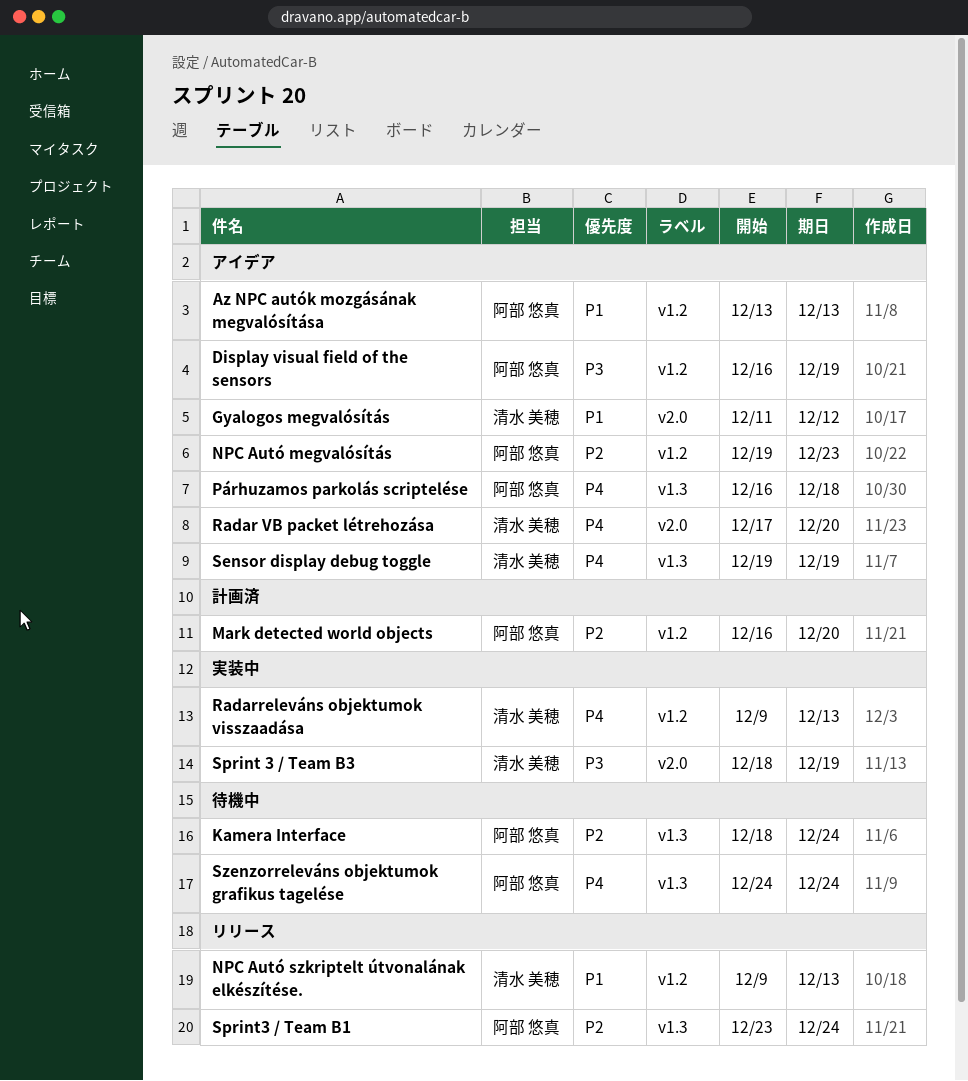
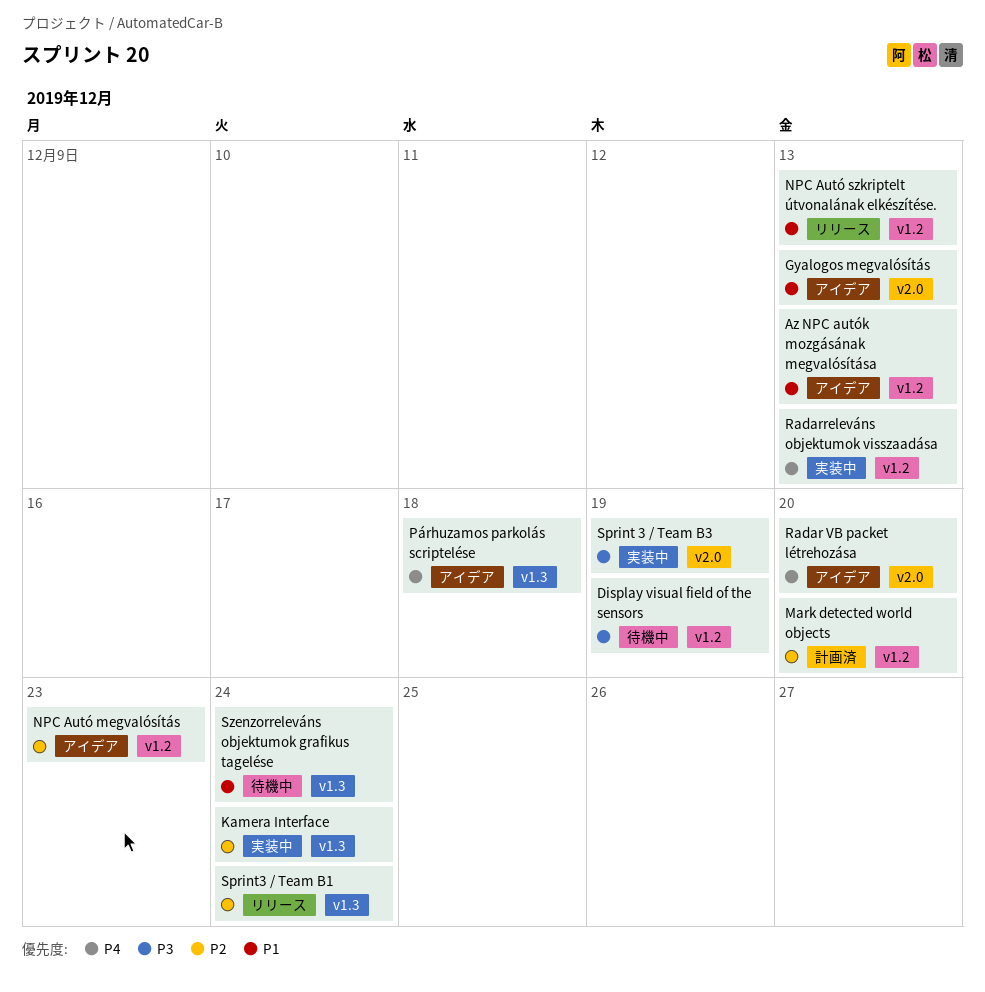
Display visual field of the sensors, status: アイデア -> 待機中
Gyalogos megvalósítás, due: Dec 12 -> Dec 13
Kamera Interface, status: 待機中 -> 実装中
Sensor display debug toggle: present -> none
Szenzorreleváns objektumok grafikus tagelése, priority: P4 -> P1

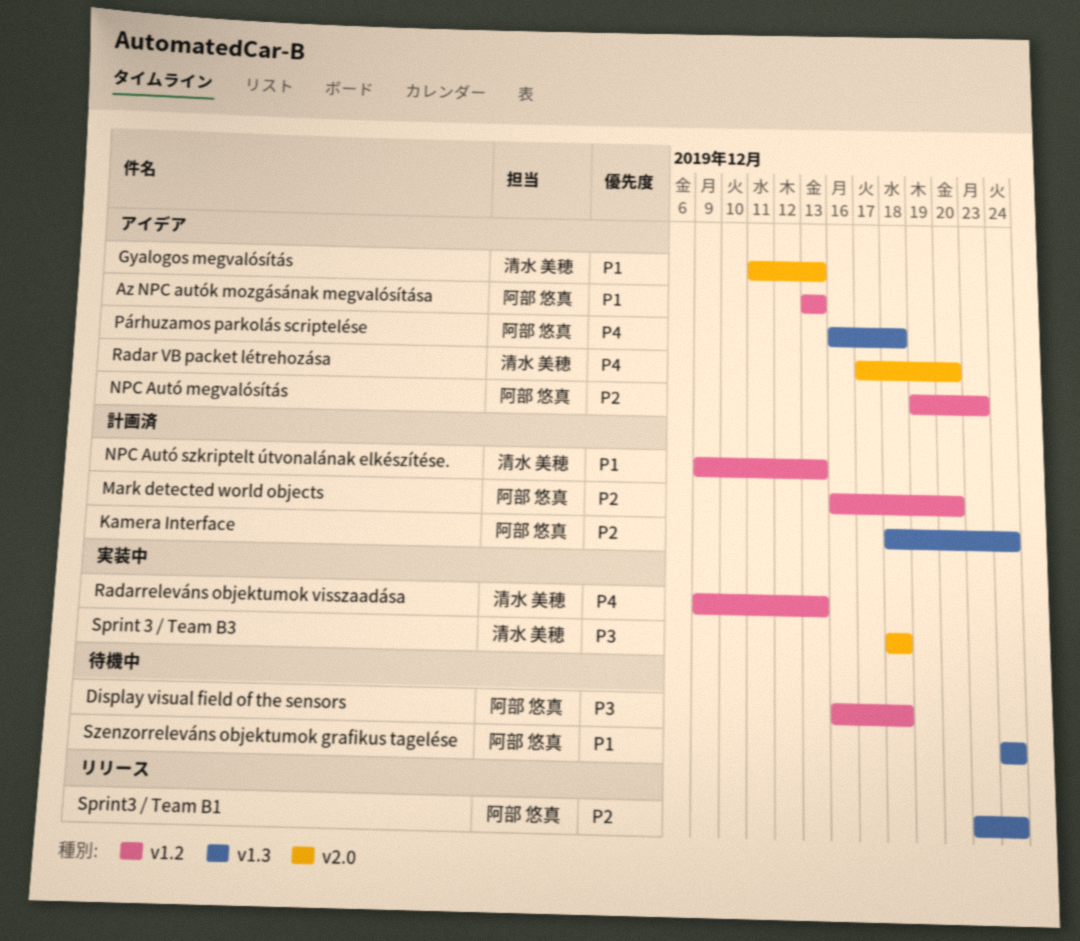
Display visual field of the sensors, due: Dec 19 -> Dec 18
Kamera Interface, status: 実装中 -> 計画済
NPC Autó szkriptelt útvonalának elkészítése., status: リリース -> 計画済
Sprint 3 / Team B3, due: Dec 19 -> Dec 18

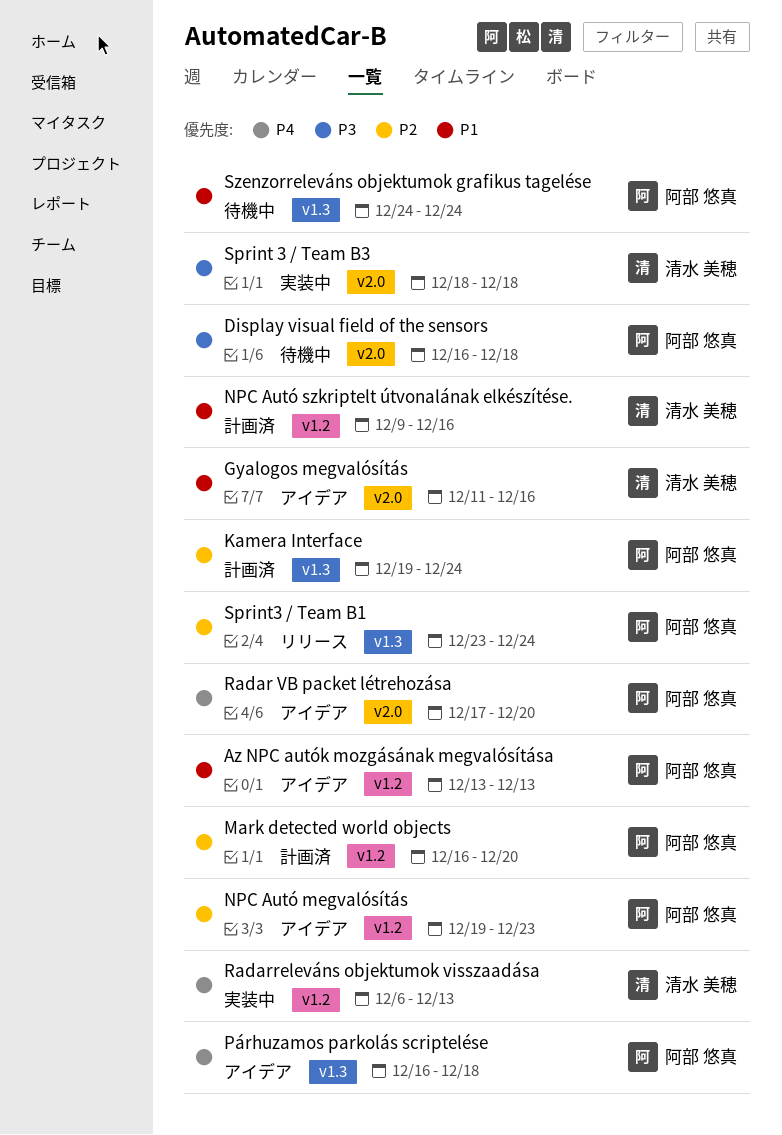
Display visual field of the sensors, label: v1.2 -> v2.0
Gyalogos megvalósítás, due: Dec 13 -> Dec 16
Kamera Interface, start: Dec 18 -> Dec 19
NPC Autó szkriptelt útvonalának elkészítése., due: Dec 13 -> Dec 16
Radar VB packet létrehozása, owner: 清水 美穂 -> 阿部 悠真
Radarreleváns objektumok visszaadása, start: Dec 9 -> Dec 6

